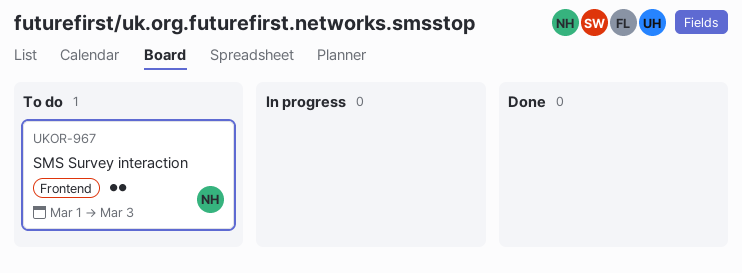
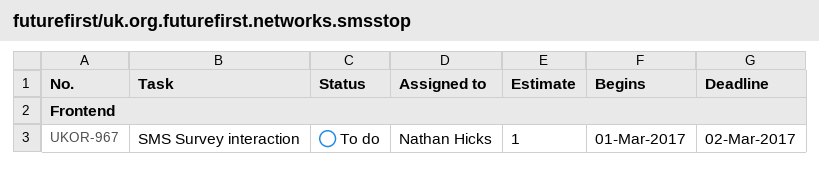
UKOR-967, estimate: 2 -> 1
UKOR-967, due: Mar 3 -> Mar 2

